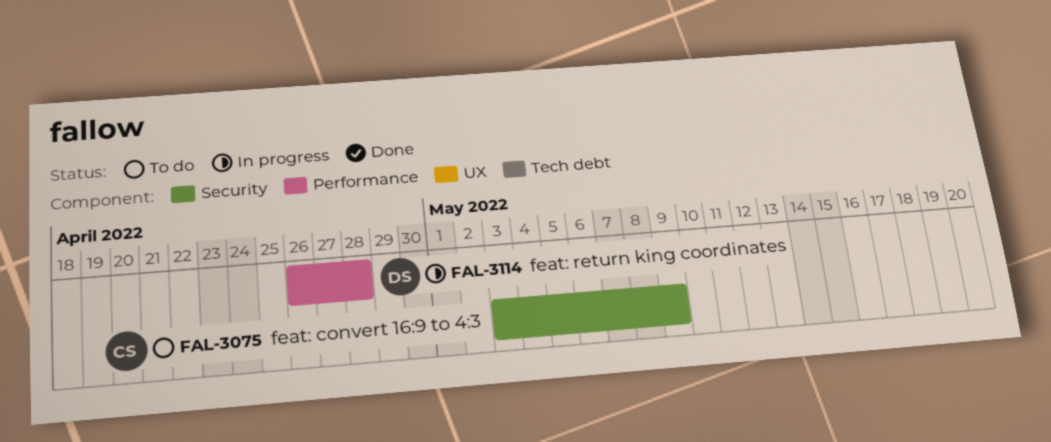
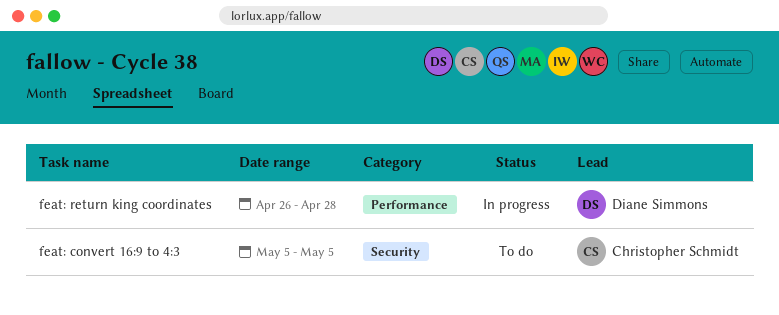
feat: convert 16:9 to 4:3, start: May 3 -> May 5
feat: convert 16:9 to 4:3, due: May 9 -> May 5

